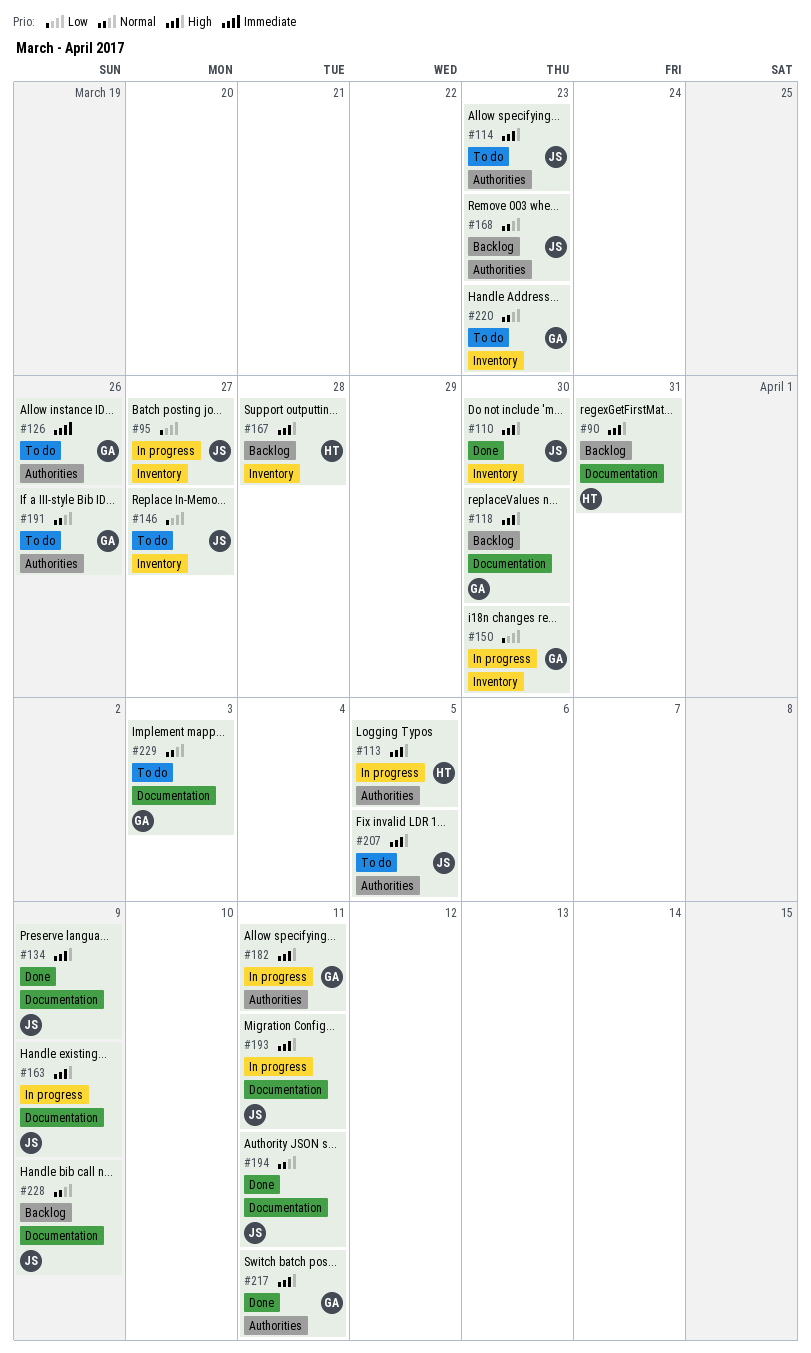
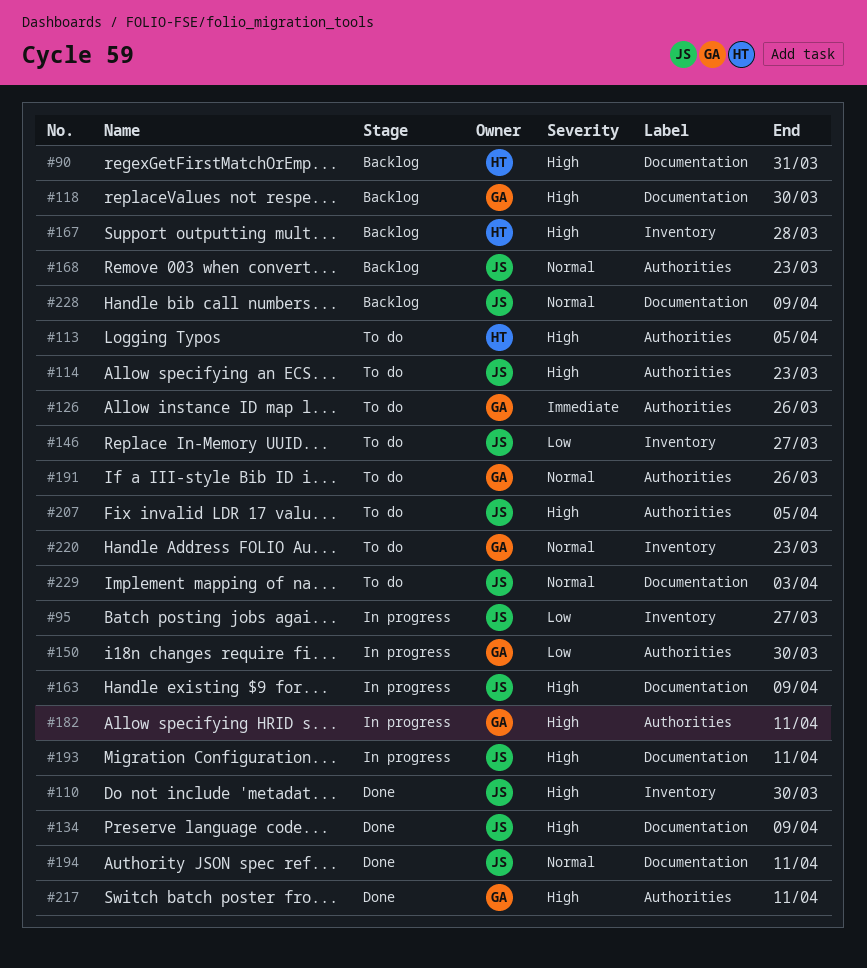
#113, status: In progress -> To do
#150, label: Inventory -> Authorities
#229, owner: GA -> JS

